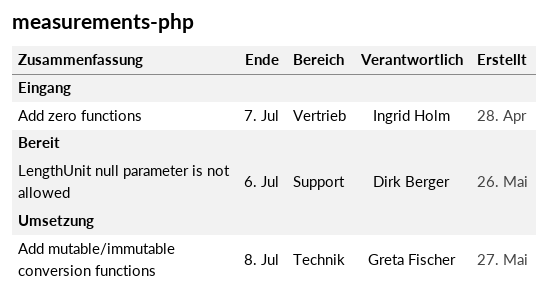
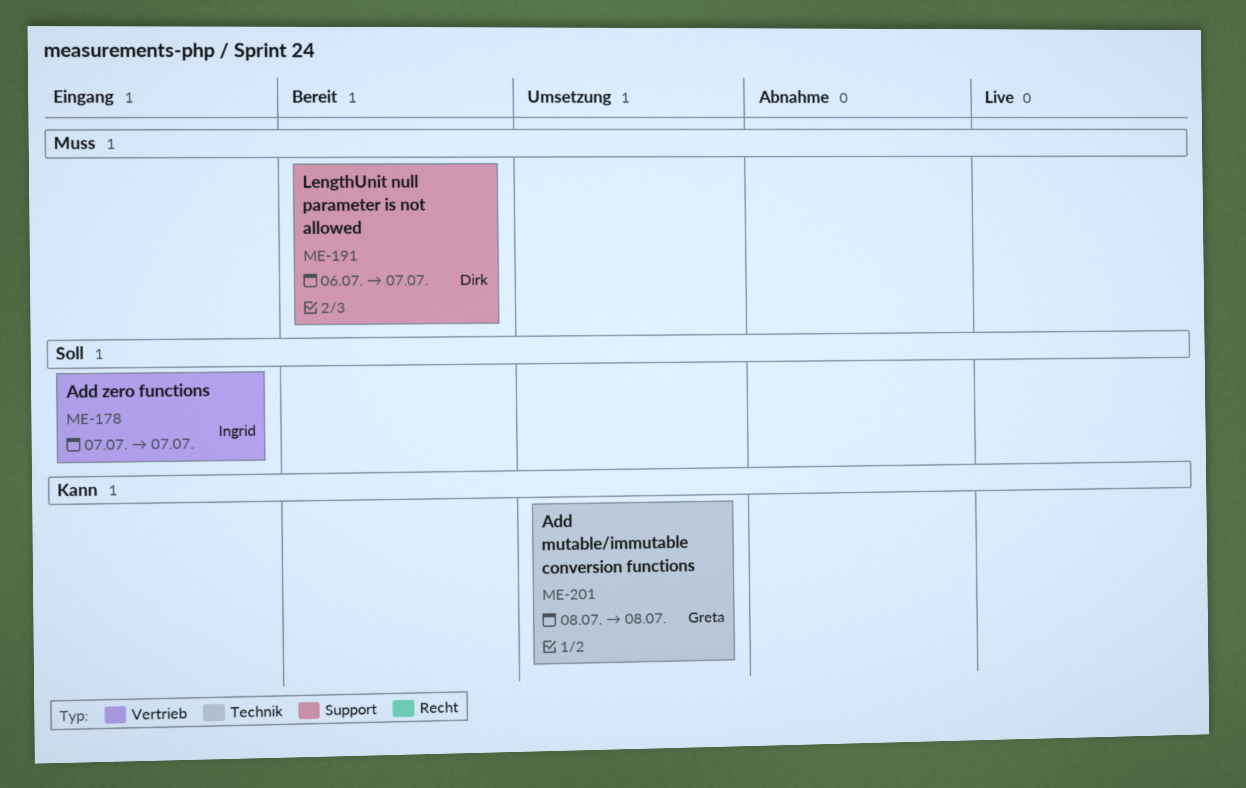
LengthUnit null parameter is not allowed, due: Jul 6 -> Jul 7

